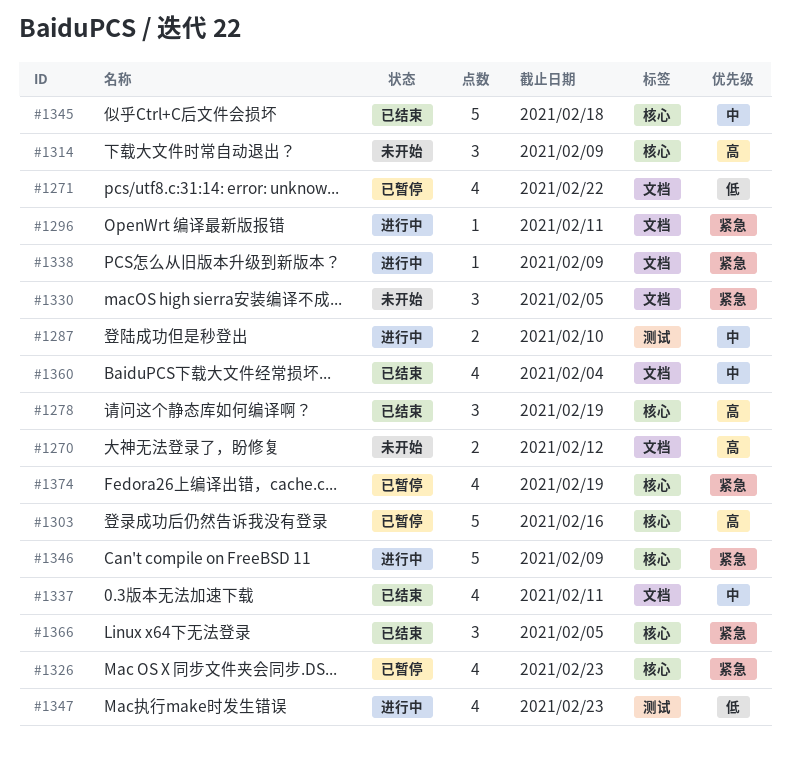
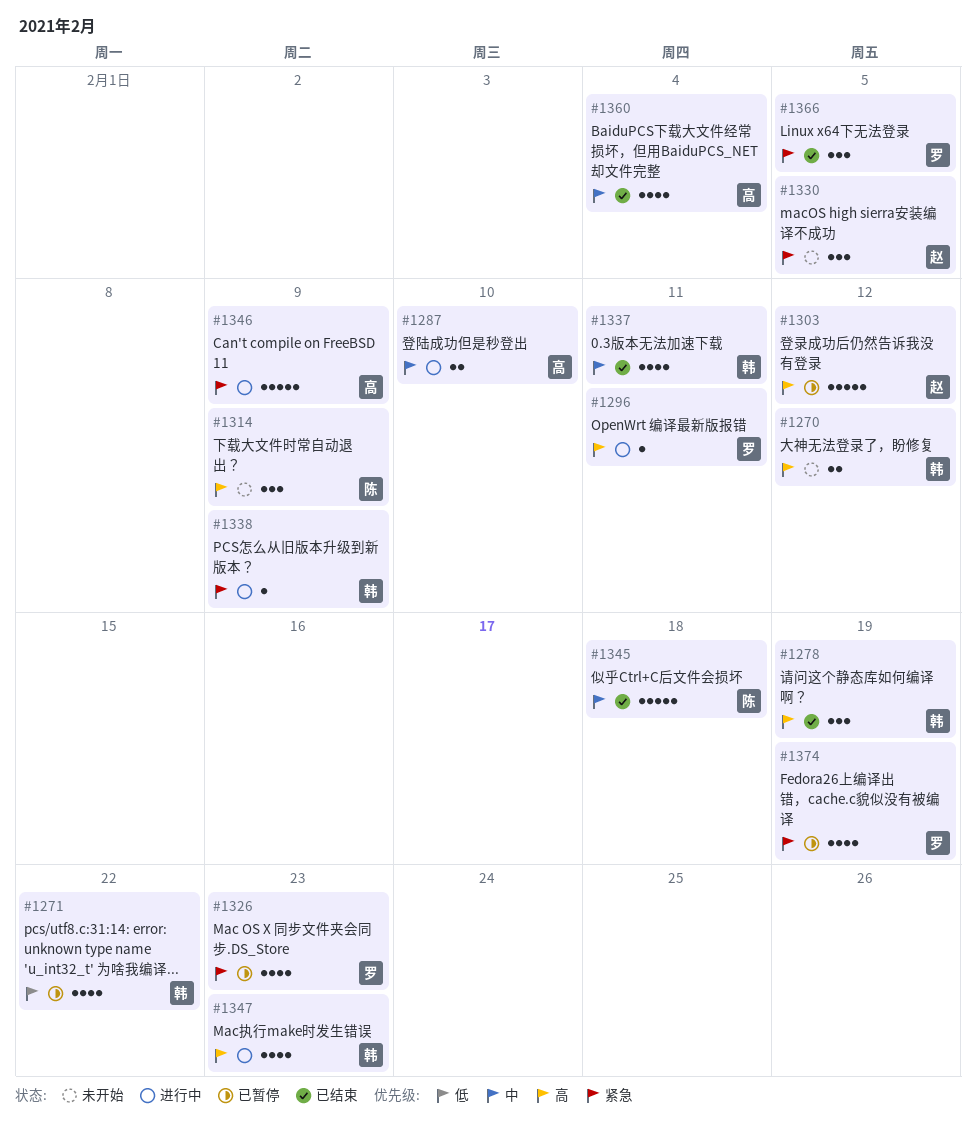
#1296, priority: 紧急 -> 高
#1303, due: Feb 16 -> Feb 12
#1347, priority: 低 -> 高

